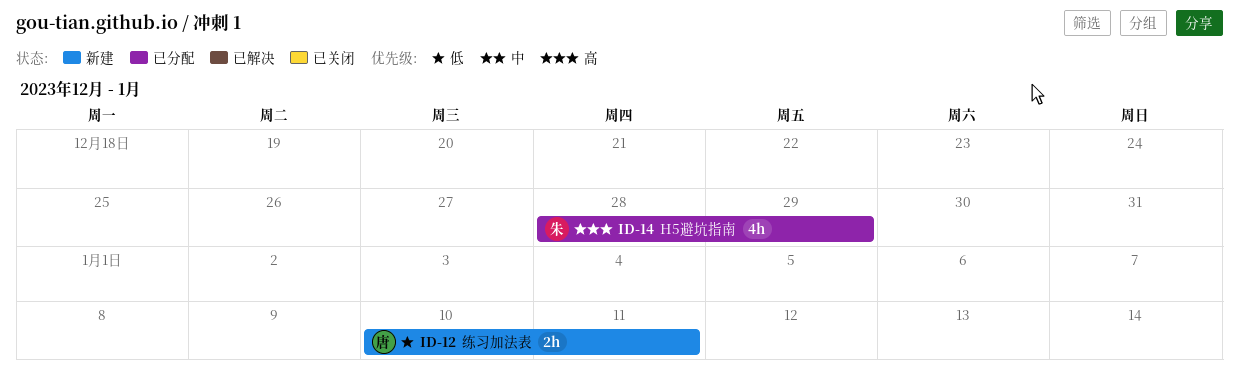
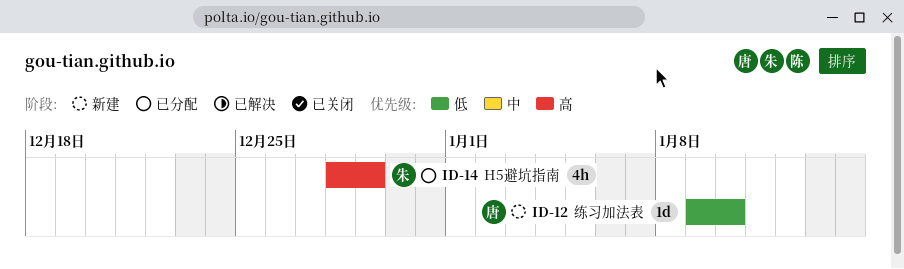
ID-12, estimate: 2h -> 1d
ID-12, start: Jan 10 -> Jan 9
ID-12, due: Jan 11 -> Jan 10

